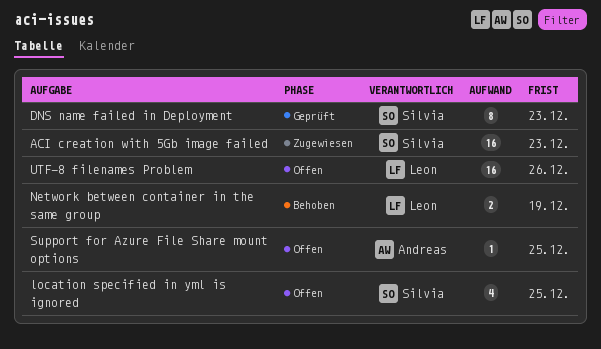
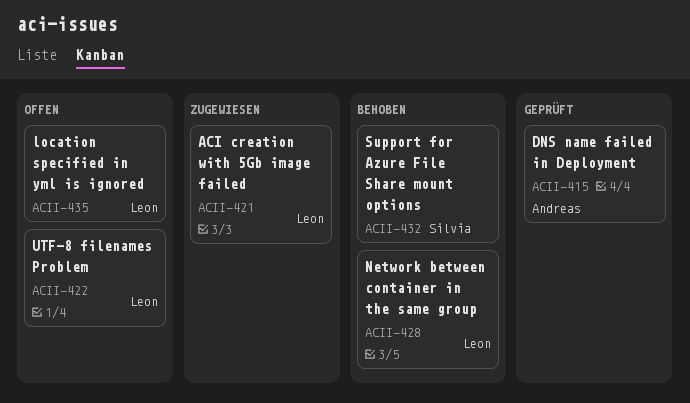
ACI creation with 5Gb image failed, owner: Silvia -> Leon
DNS name failed in Deployment, owner: Silvia -> Andreas
location specified in yml is ignored, owner: Silvia -> Leon
Support for Azure File Share mount options, status: Offen -> Behoben
Support for Azure File Share mount options, owner: Andreas -> Silvia

